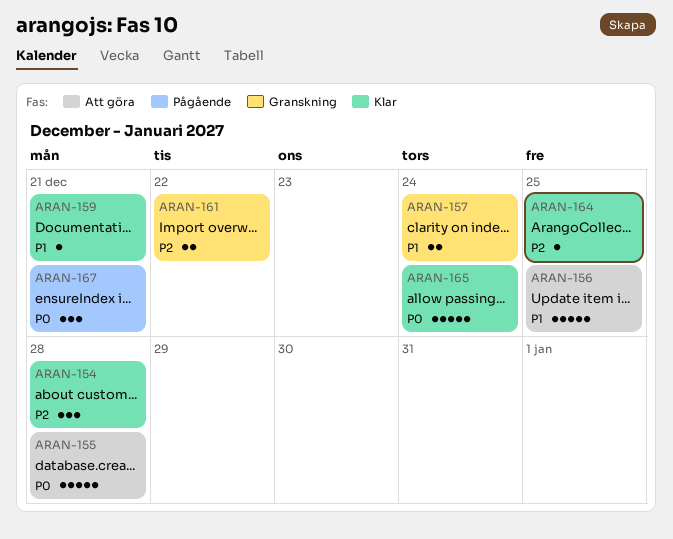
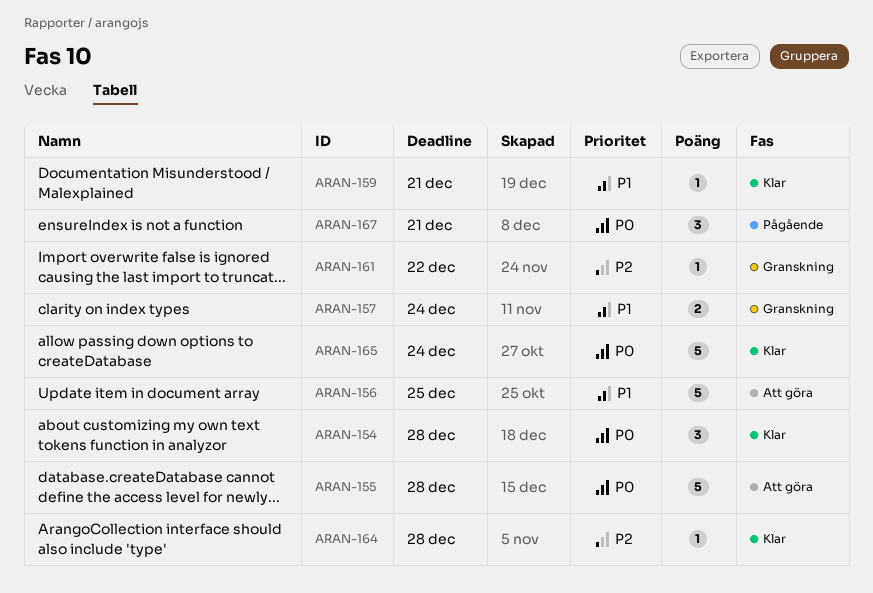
ARAN-154, priority: P2 -> P0
ARAN-161, estimate: 2 -> 1
ARAN-164, due: Dec 25 -> Dec 28

